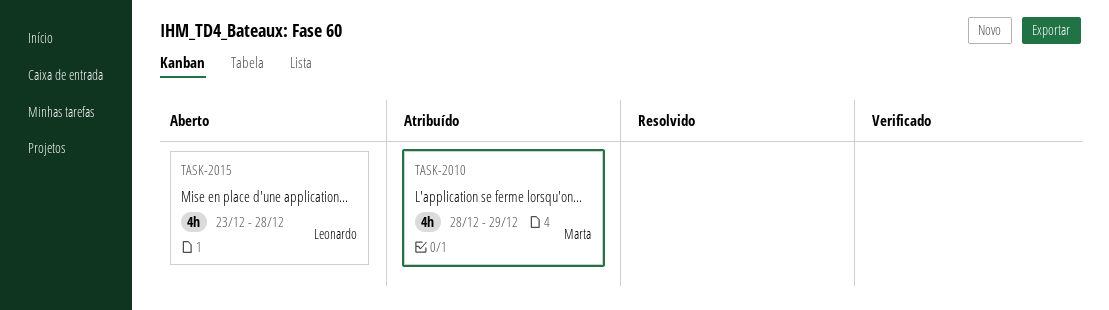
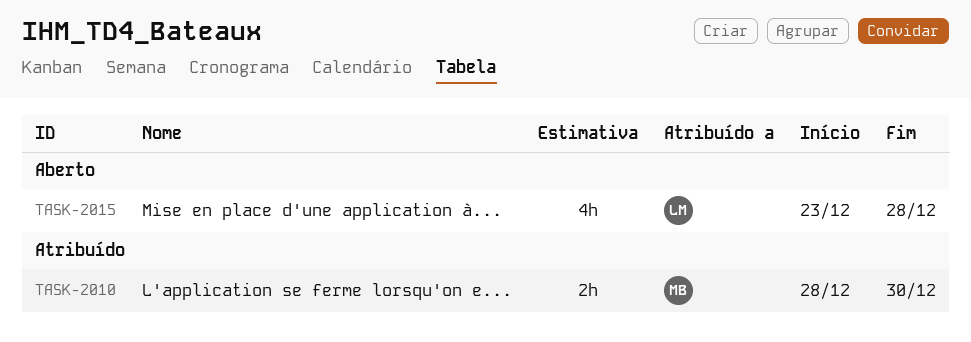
TASK-2010, estimate: 4h -> 2h
TASK-2010, due: Dec 29 -> Dec 30

